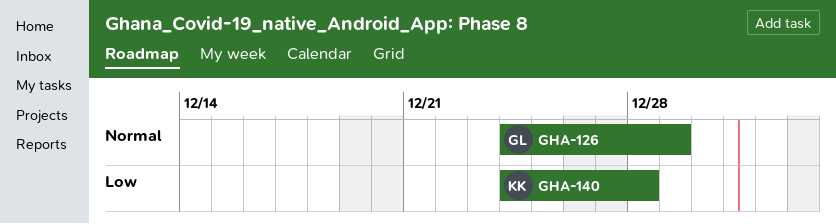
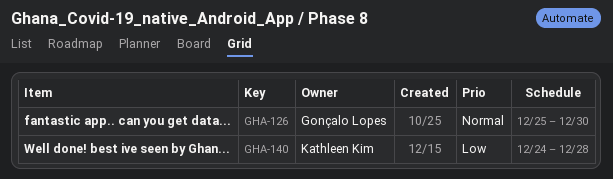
GHA-126, start: Dec 24 -> Dec 25
GHA-126, due: Dec 29 -> Dec 30

